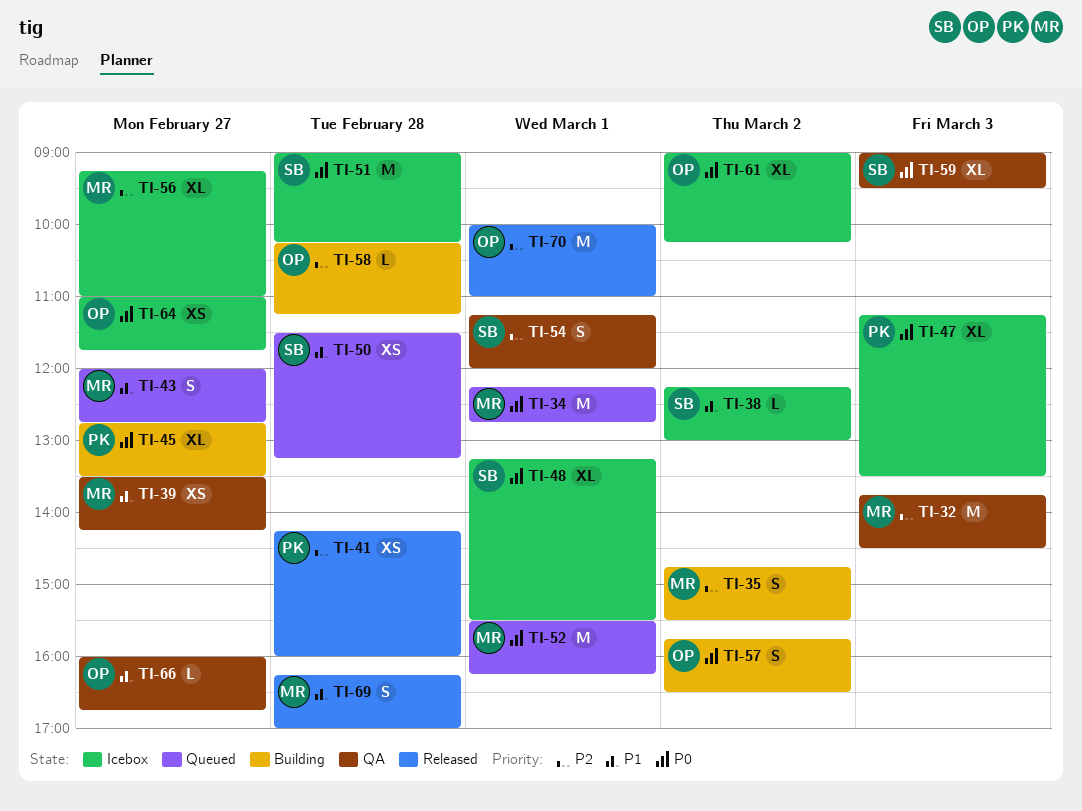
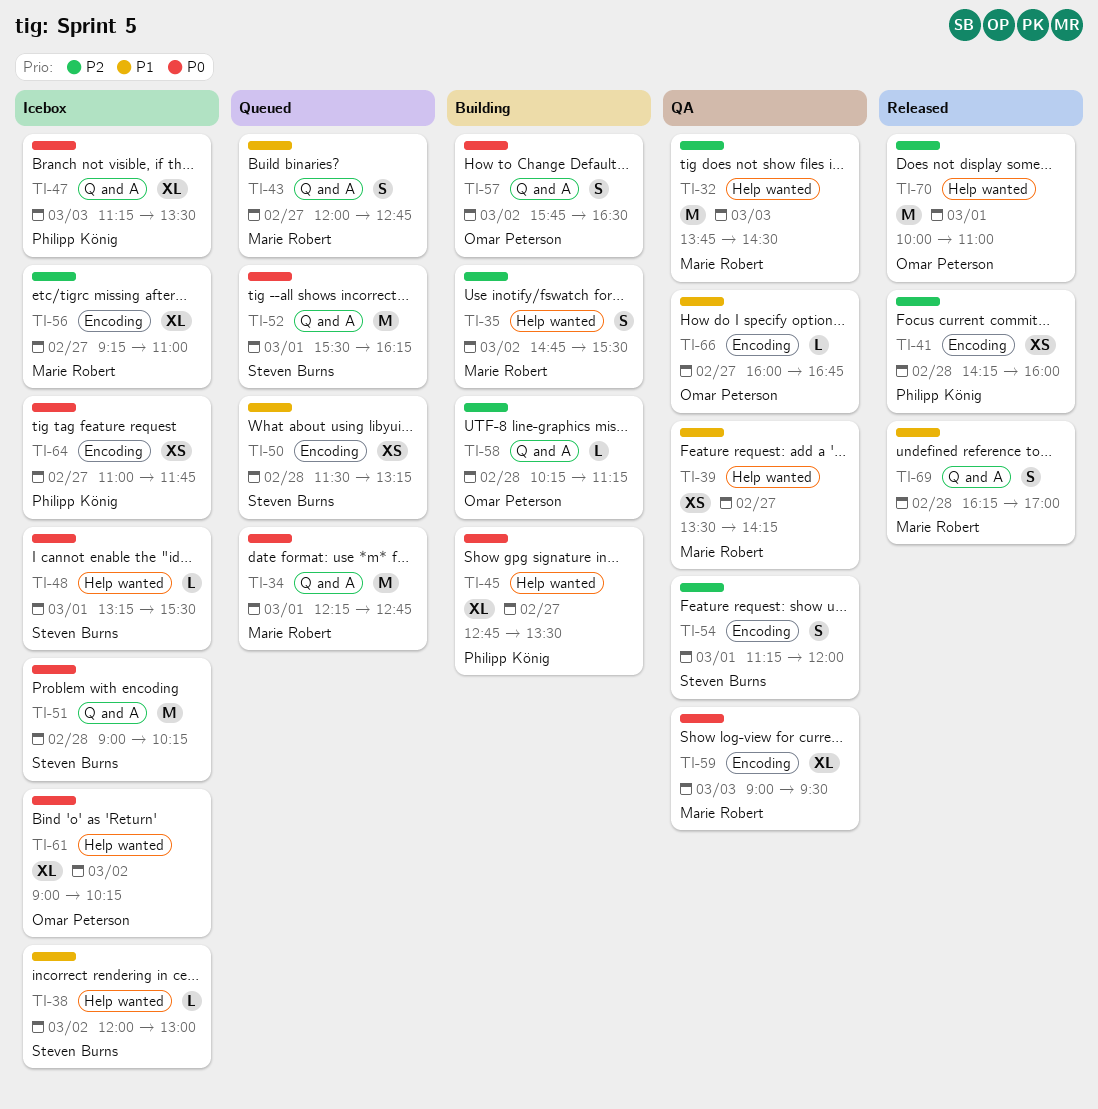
TI-38, begins: 12:15 -> 12:00
TI-48, estimate: XL -> L
TI-52, owner: Marie Robert -> Steven Burns
TI-59, owner: Steven Burns -> Marie Robert
TI-64, owner: Omar Peterson -> Philipp König

